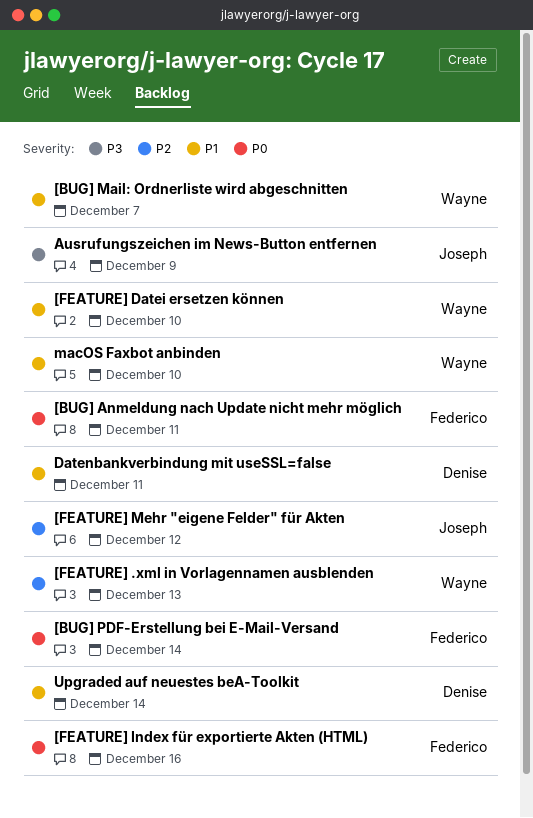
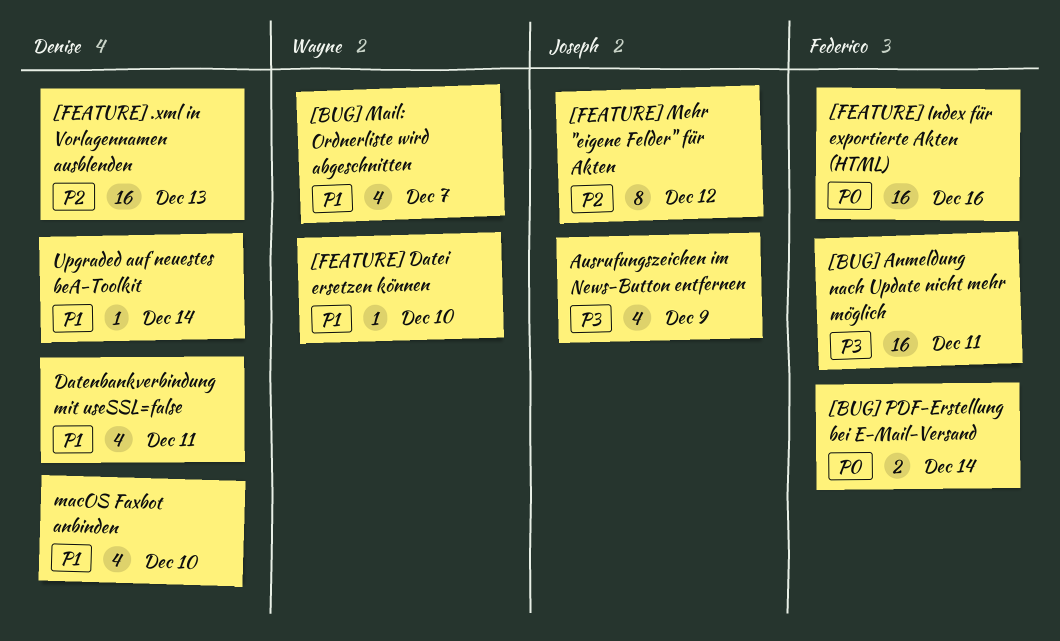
[BUG] Anmeldung nach Update nicht mehr möglich, priority: P0 -> P3
[FEATURE] .xml in Vorlagennamen ausblenden, owner: Wayne -> Denise
macOS Faxbot anbinden, owner: Wayne -> Denise

